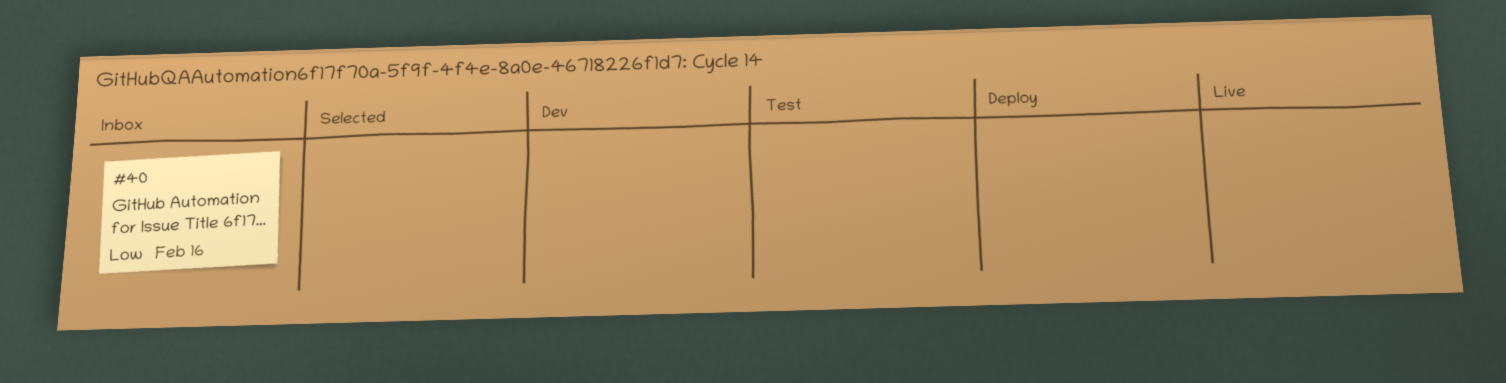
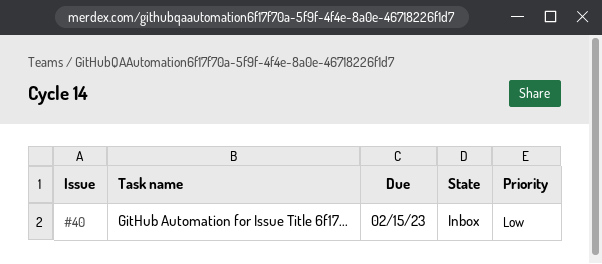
#40, due: Feb 16 -> Feb 15

